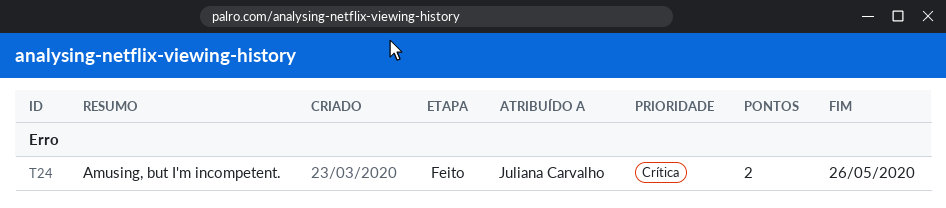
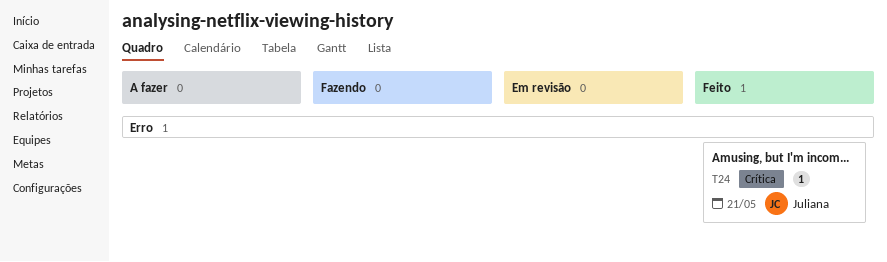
T24, estimate: 2 -> 1
T24, due: May 26 -> May 21

